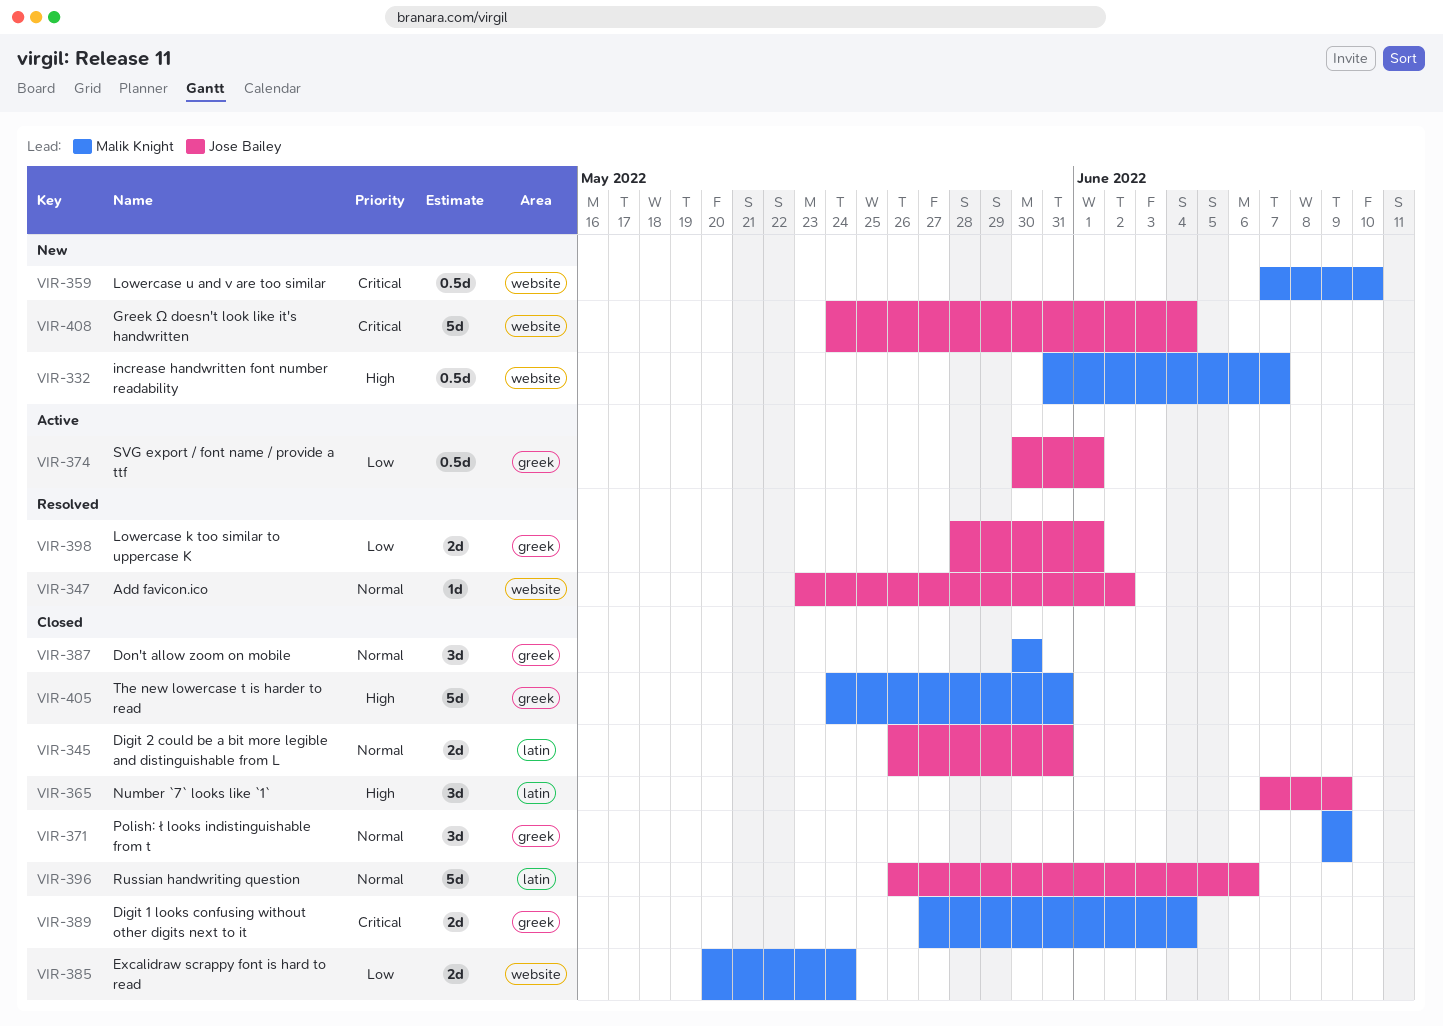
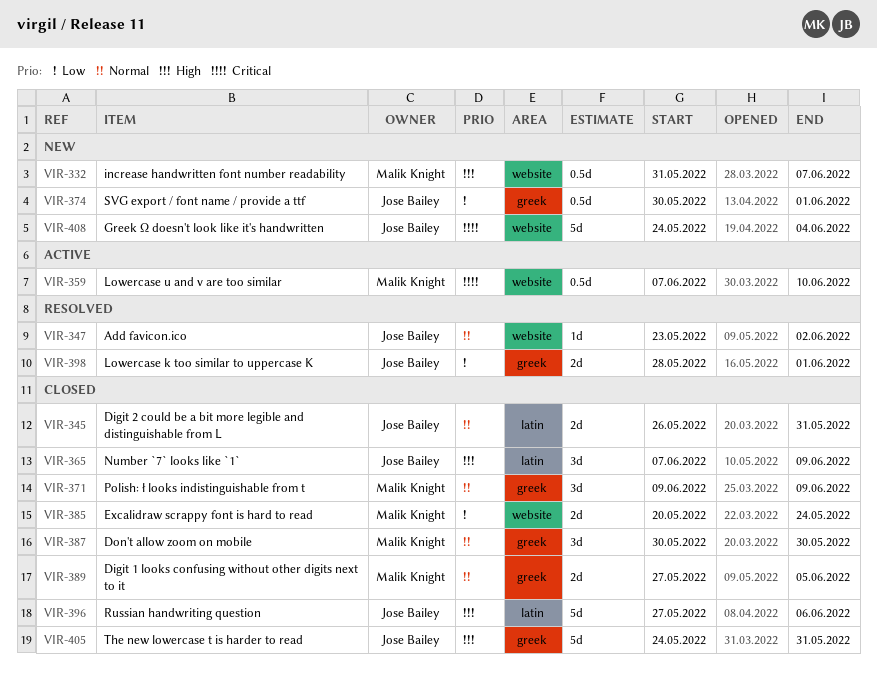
VIR-359, status: New -> Active
VIR-374, status: Active -> New
VIR-389, priority: Critical -> Normal
VIR-389, due: Jun 4 -> Jun 5
VIR-396, priority: Normal -> High
VIR-396, start: May 26 -> May 27
VIR-405, owner: Malik Knight -> Jose Bailey

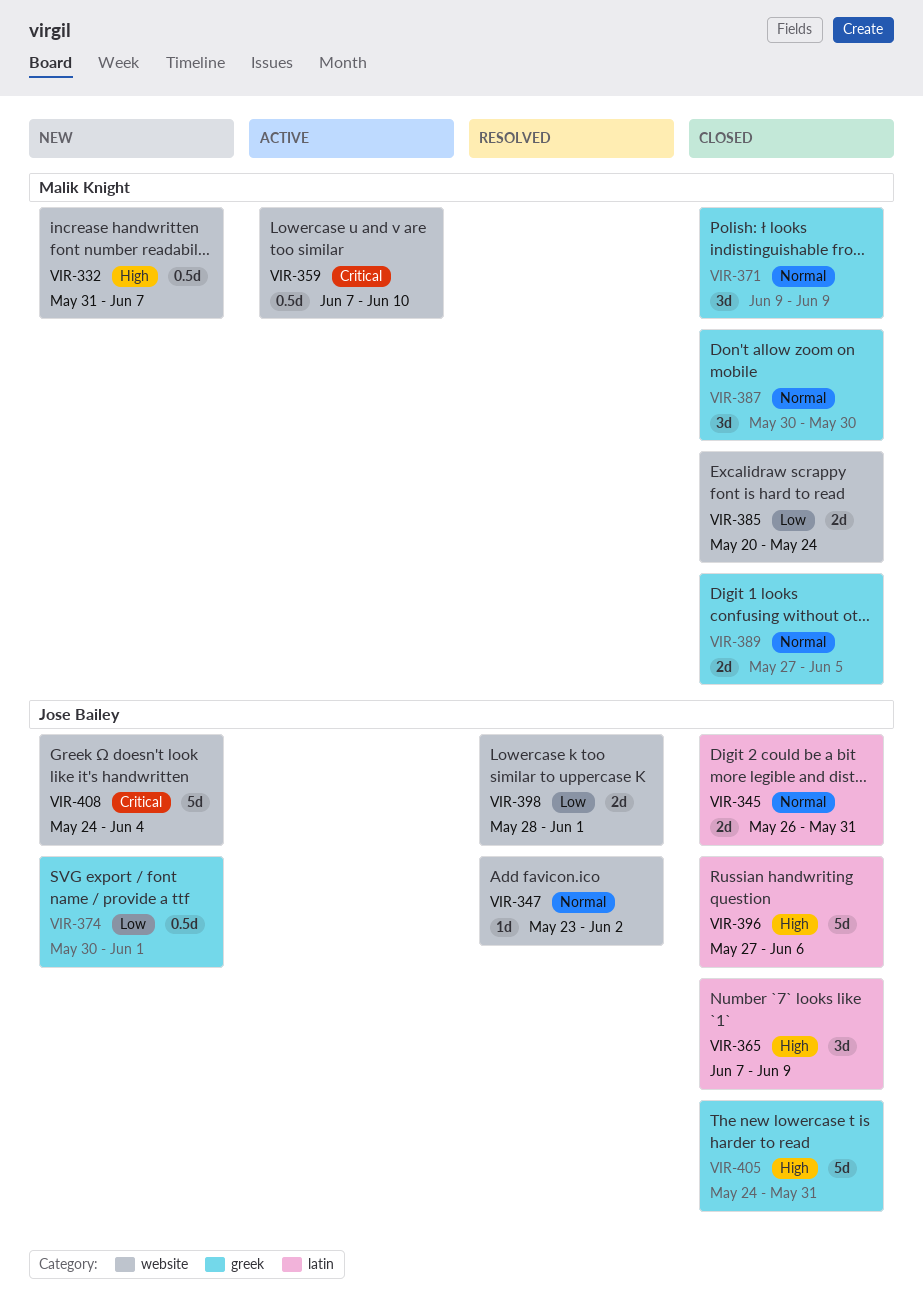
VIR-398, label: greek -> website

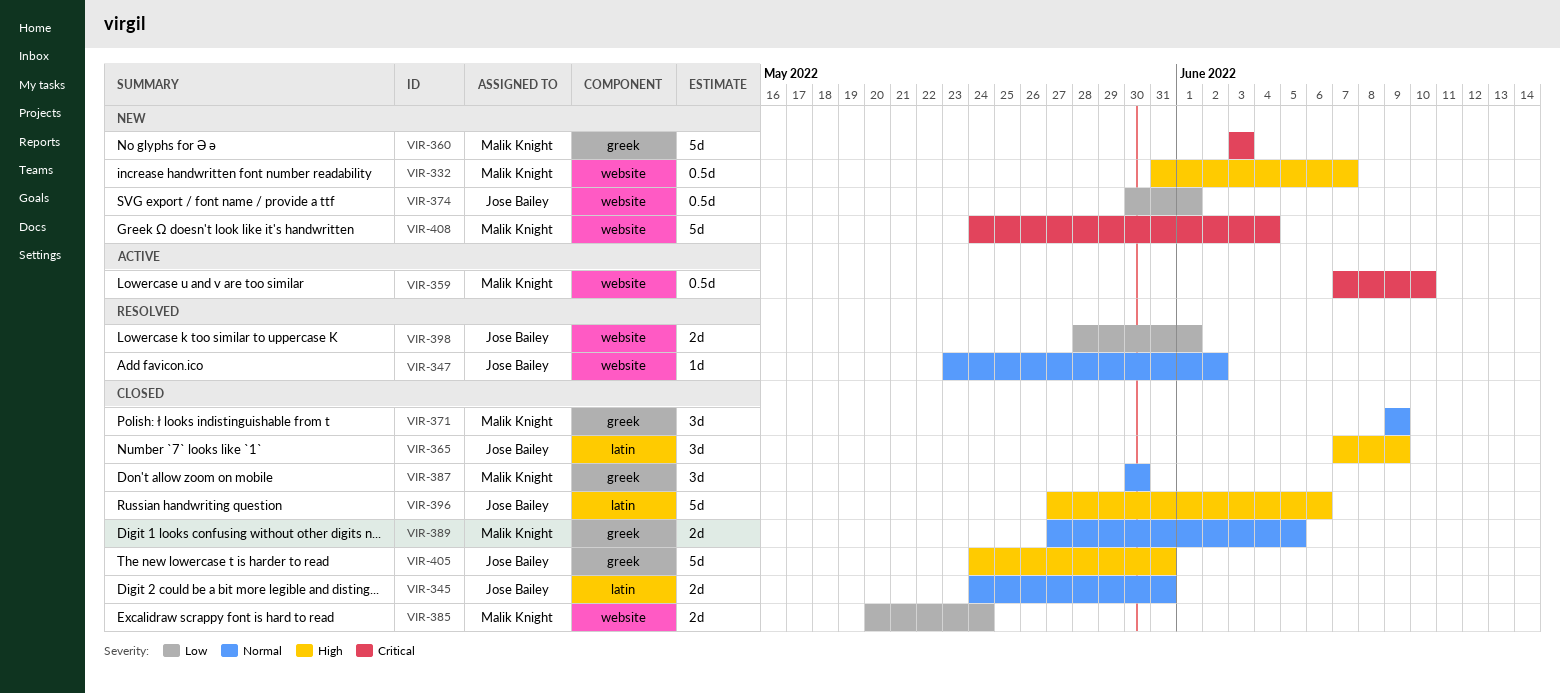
VIR-345, start: May 26 -> May 24
VIR-360: none -> present
VIR-374, label: greek -> website
VIR-408, owner: Jose Bailey -> Malik Knight

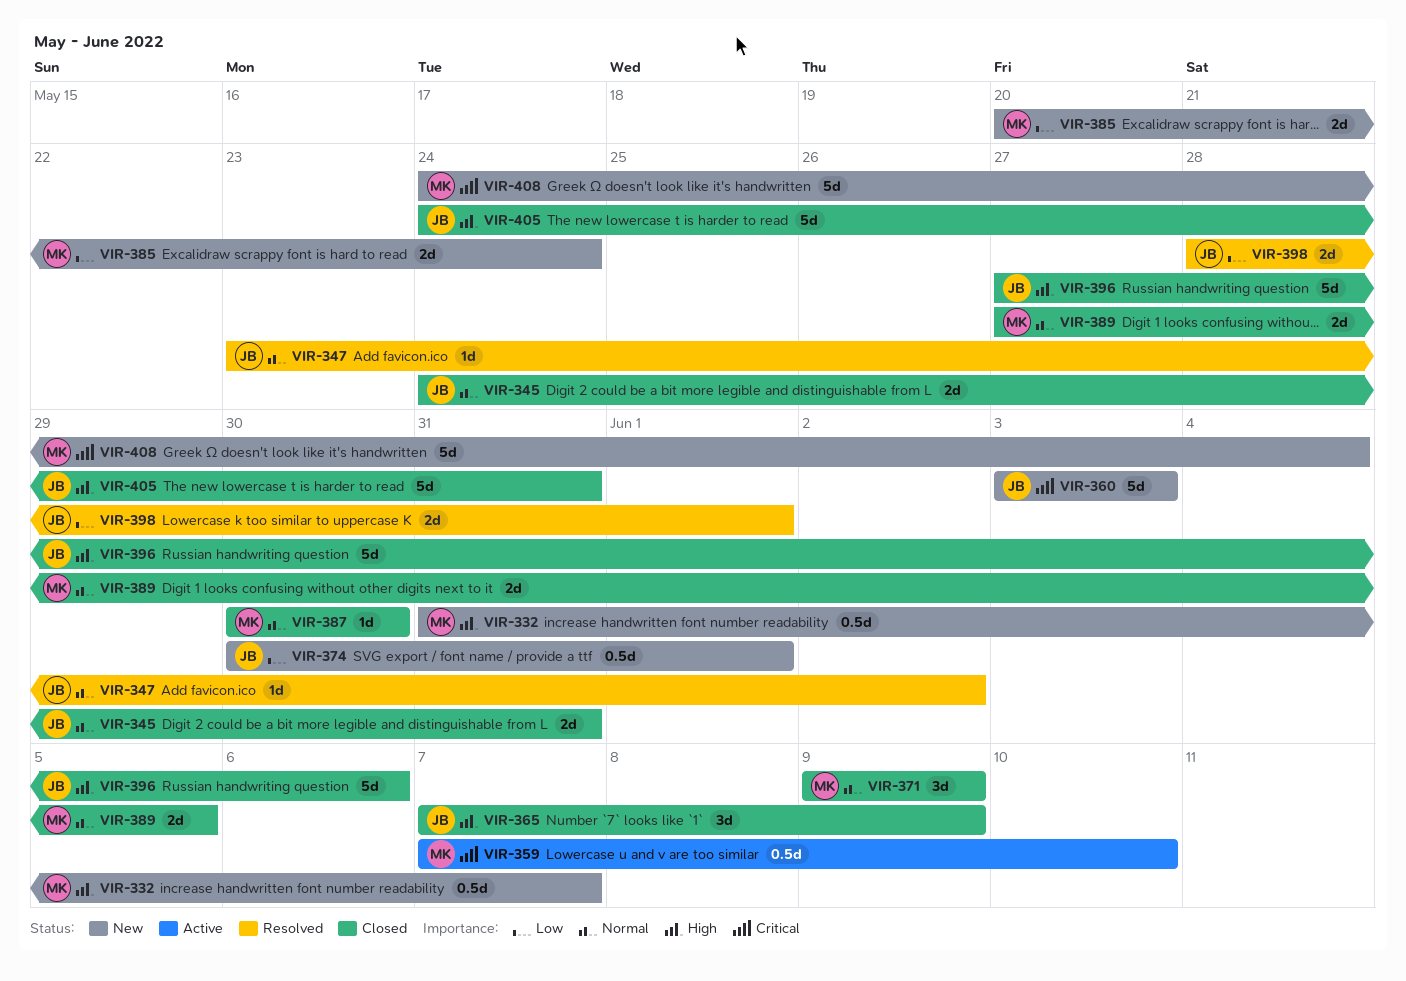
VIR-360, owner: Malik Knight -> Jose Bailey
VIR-385, status: Closed -> New
VIR-387, estimate: 3d -> 1d

